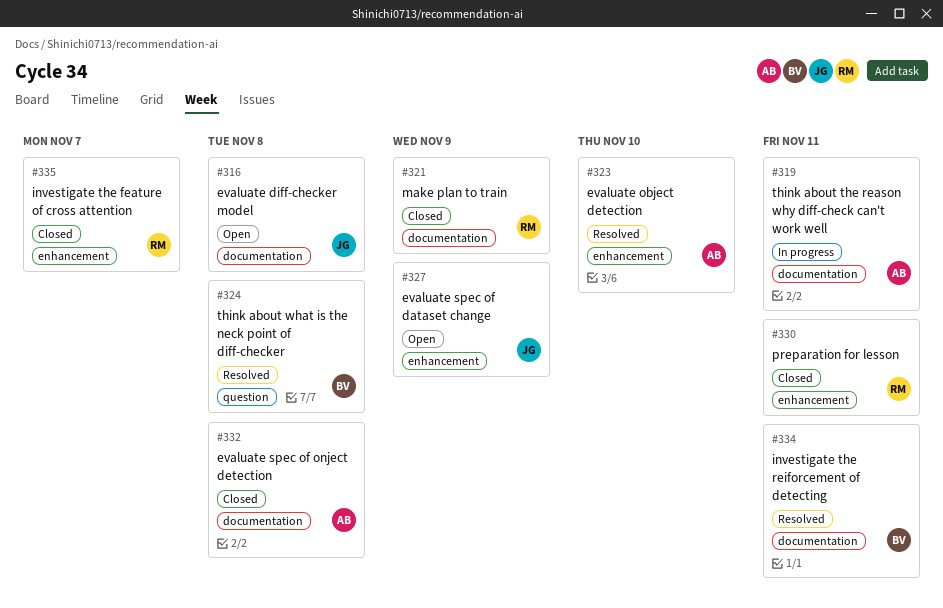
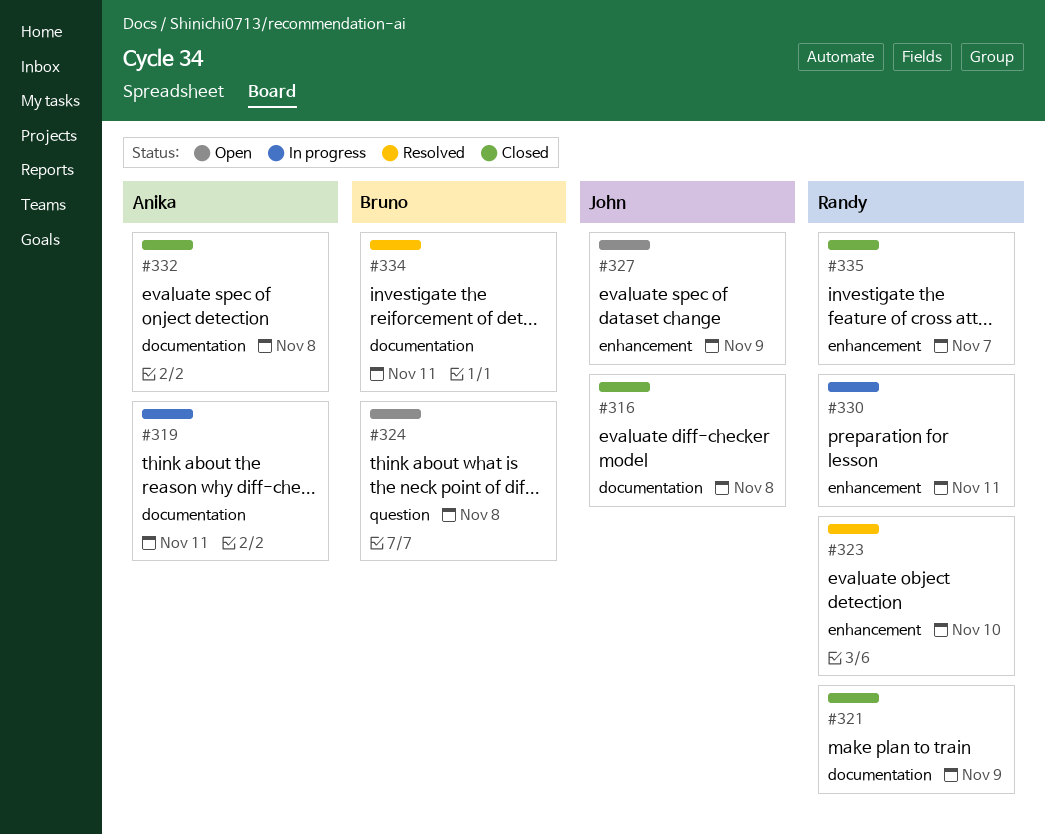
#316, status: Open -> Closed
#323, owner: Anika -> Randy
#324, status: Resolved -> Open
#330, status: Closed -> In progress

